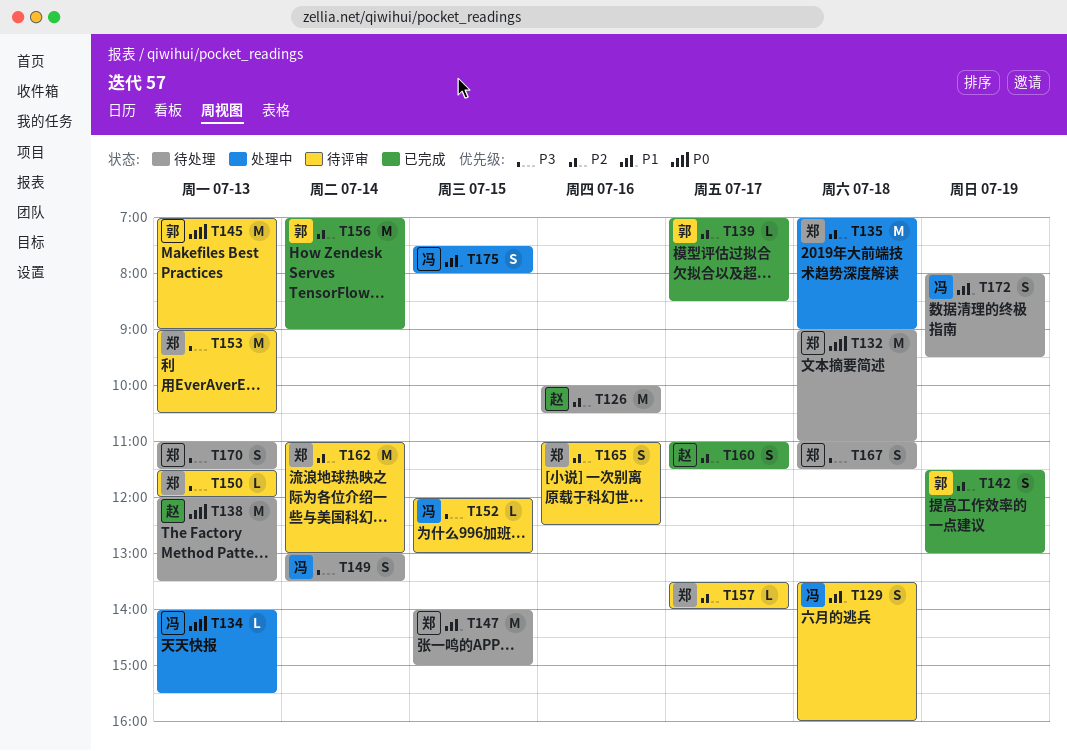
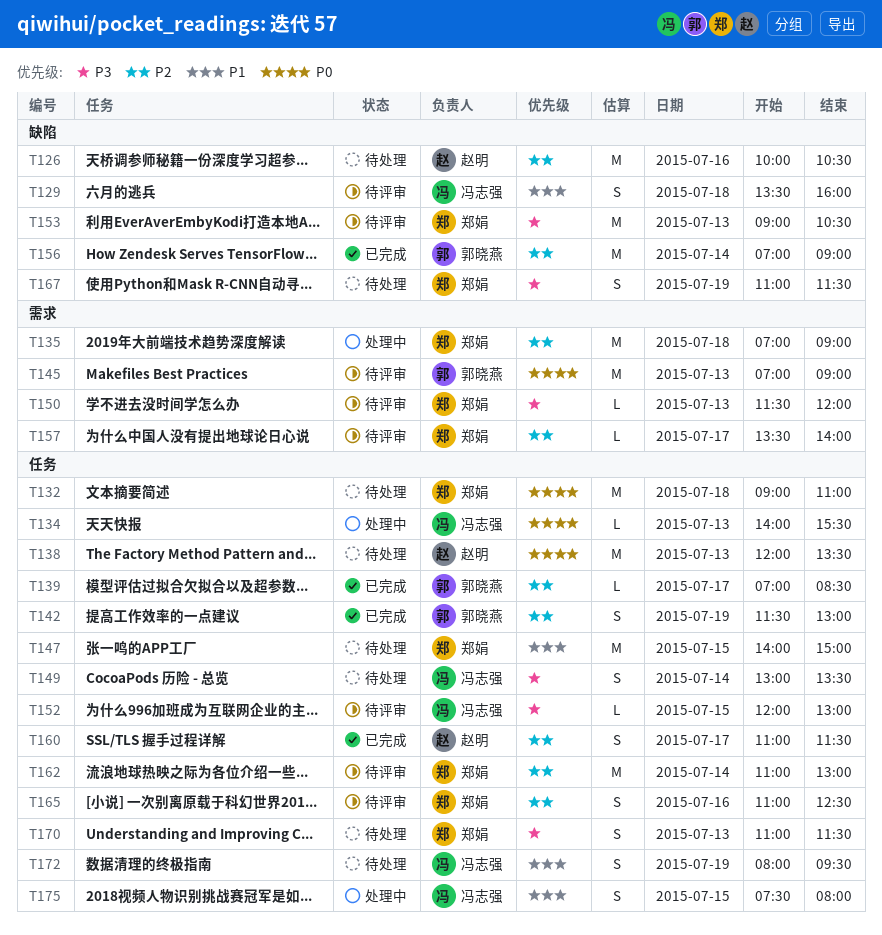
T167, day: Jul 18 -> Jul 19

